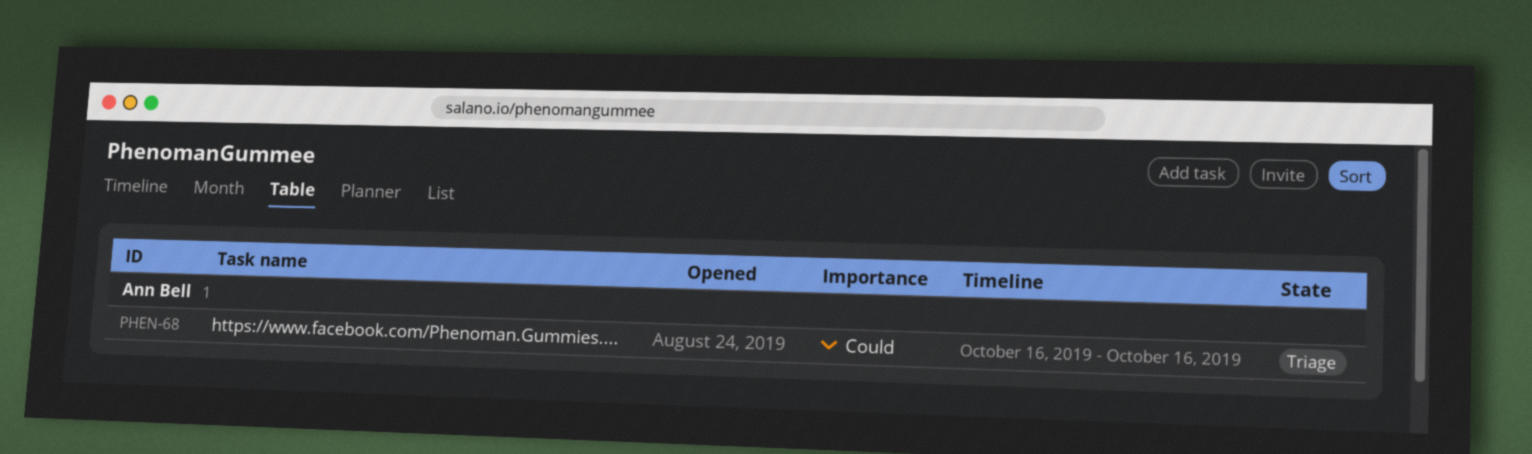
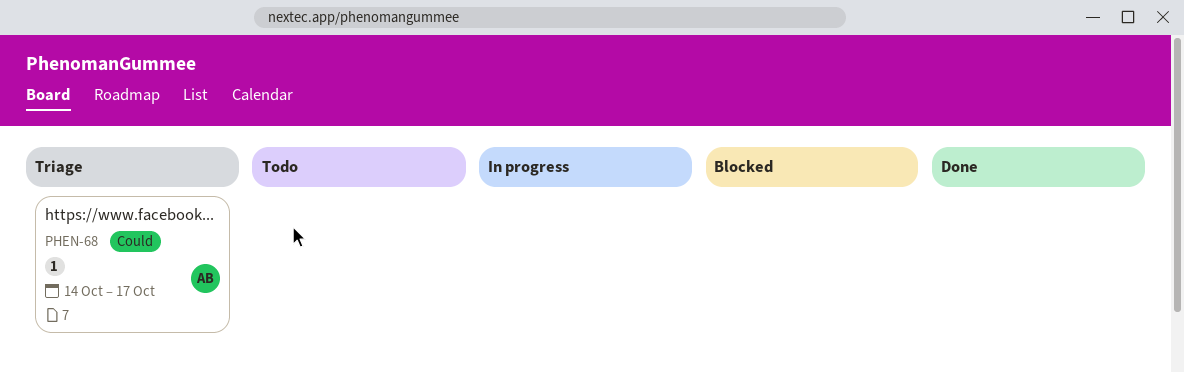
PHEN-68, start: Oct 16 -> Oct 14
PHEN-68, due: Oct 16 -> Oct 17

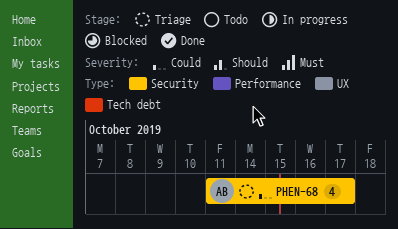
PHEN-68, estimate: 1 -> 4
PHEN-68, start: Oct 14 -> Oct 11

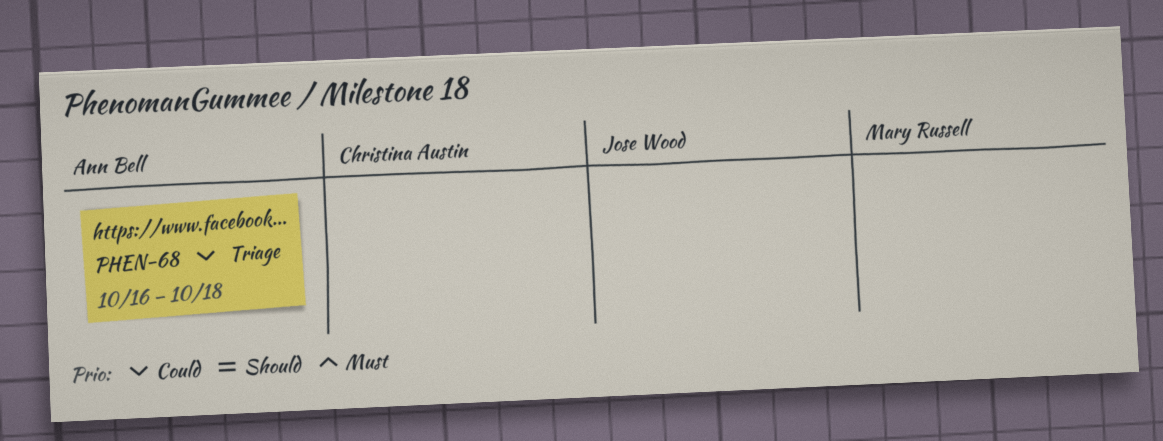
PHEN-68, start: Oct 11 -> Oct 16
PHEN-68, due: Oct 17 -> Oct 18

